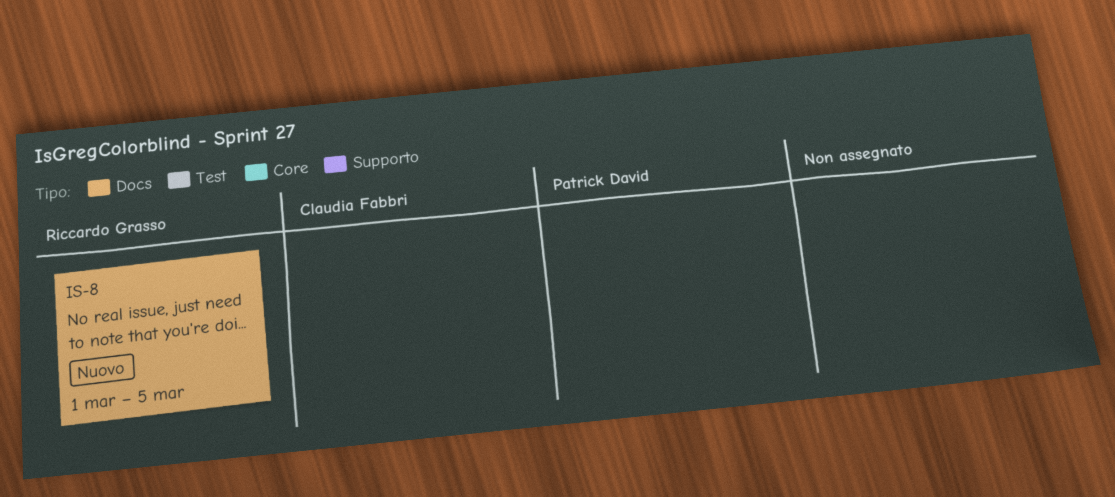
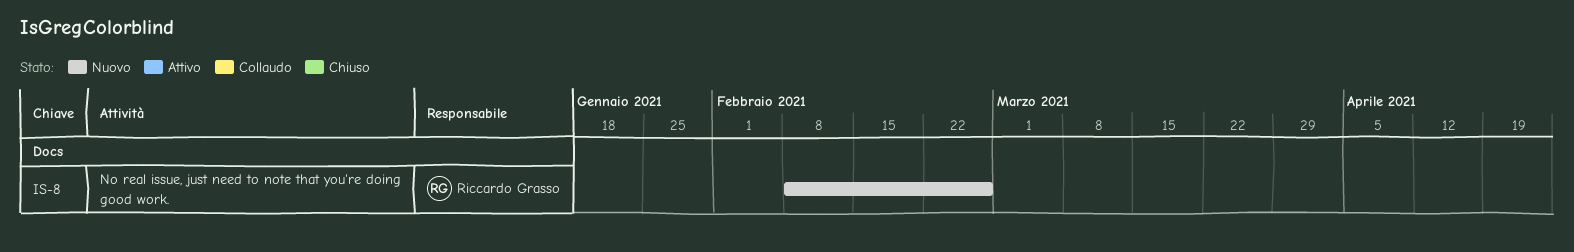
IS-8, start: Mar 1 -> Feb 8
IS-8, due: Mar 5 -> Feb 26

